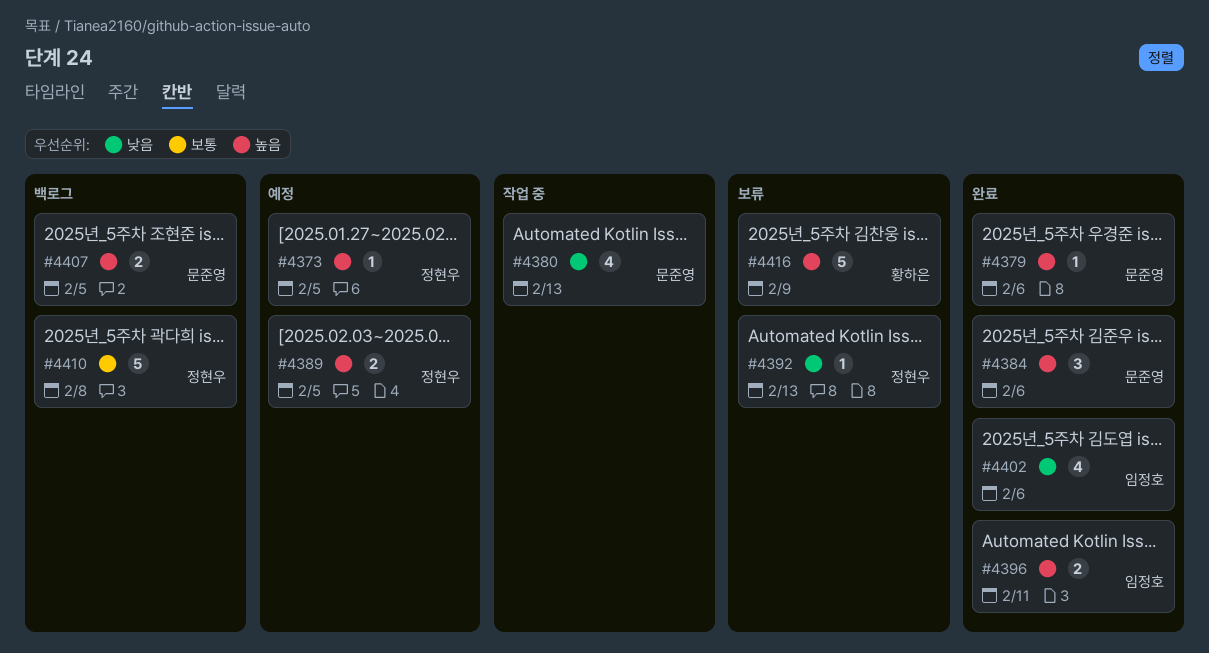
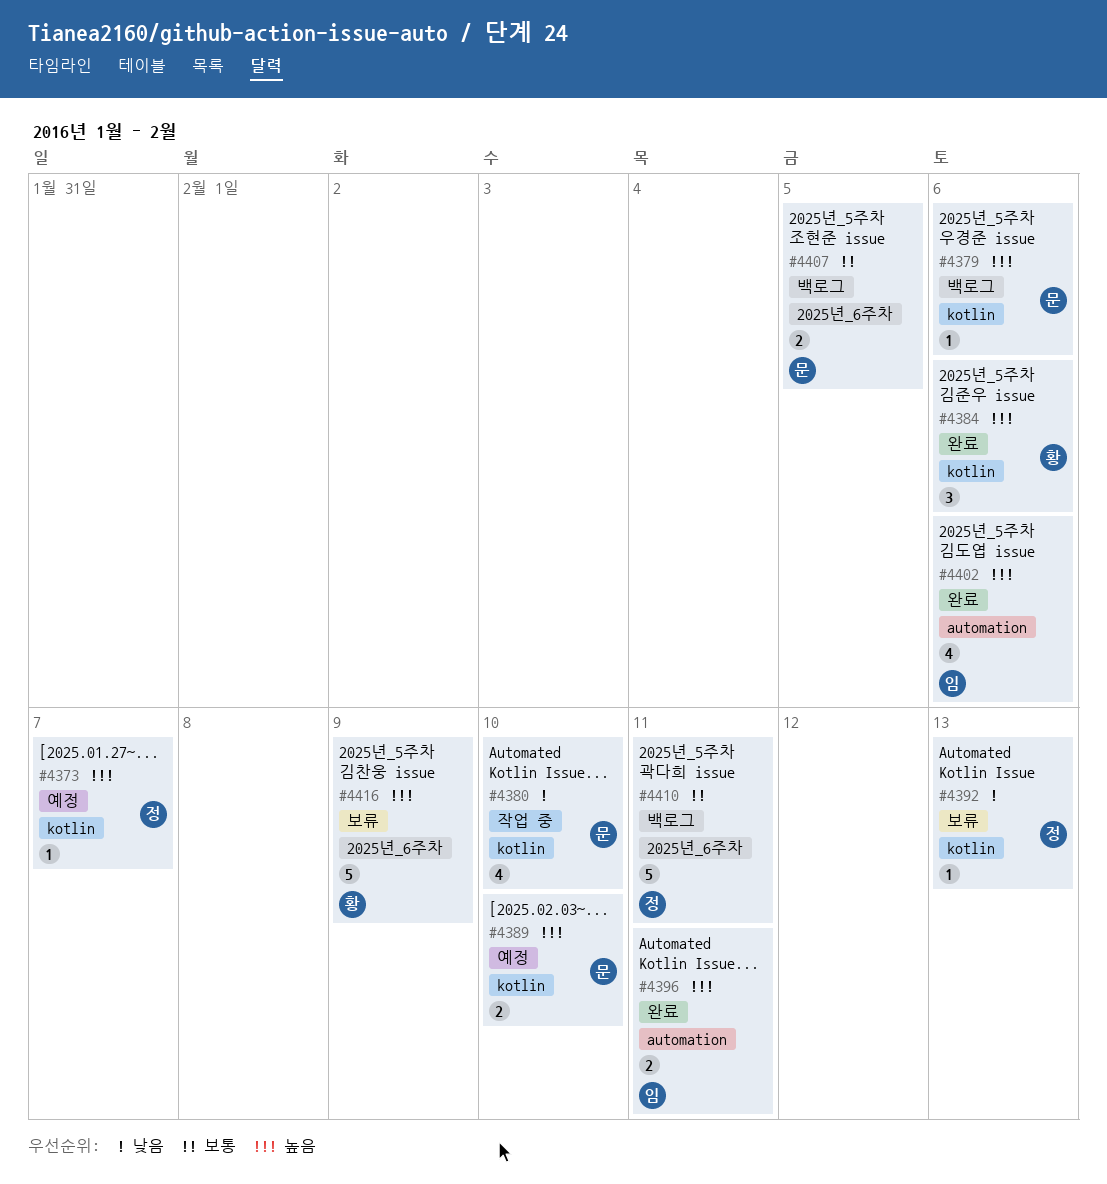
#4373, due: Feb 5 -> Feb 7
#4379, status: 완료 -> 백로그
#4380, due: Feb 13 -> Feb 10
#4384, owner: 문준영 -> 황하은
#4389, owner: 정현우 -> 문준영
#4389, due: Feb 5 -> Feb 10
#4402, priority: 낮음 -> 높음
#4407, priority: 높음 -> 보통
#4410, due: Feb 8 -> Feb 11

